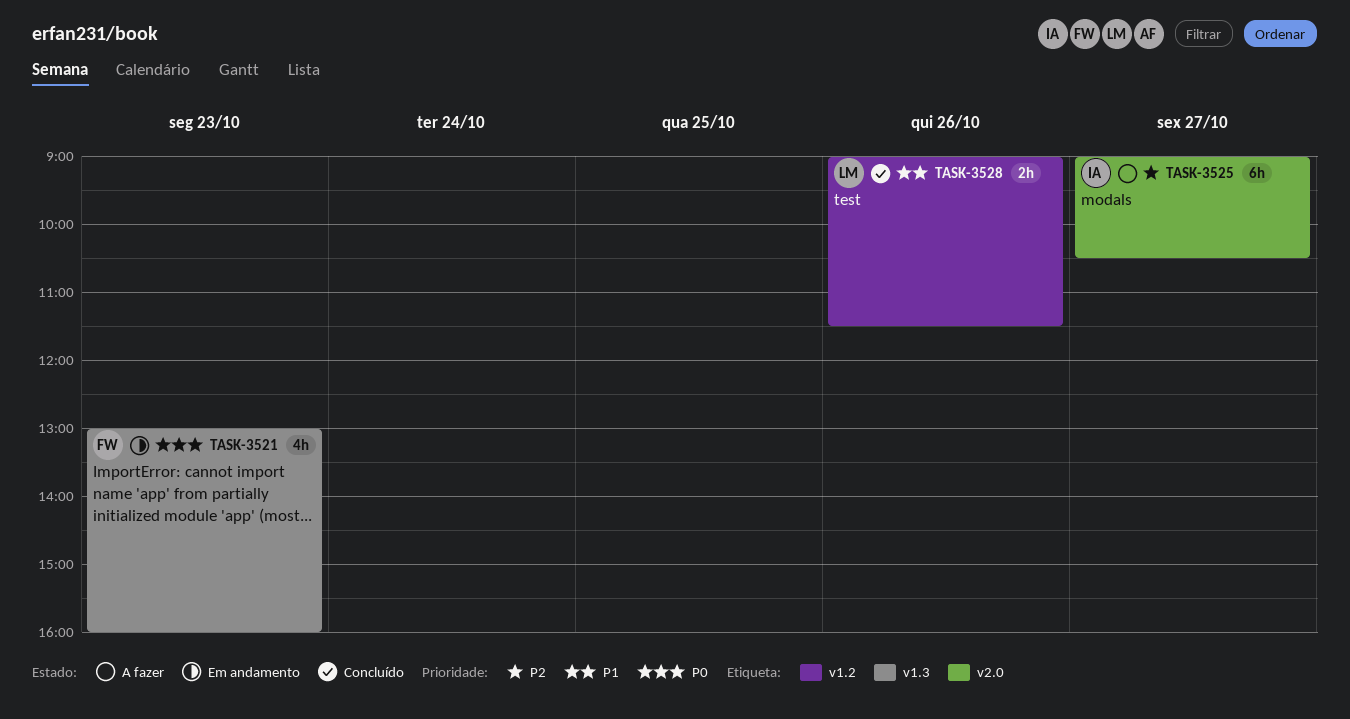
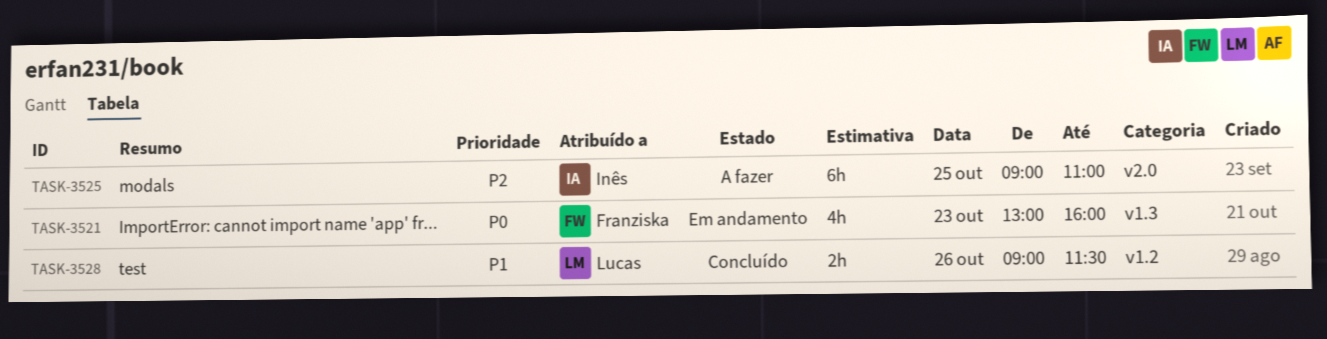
TASK-3525, day: Oct 27 -> Oct 25
TASK-3525, ends: 10:30 -> 11:00

